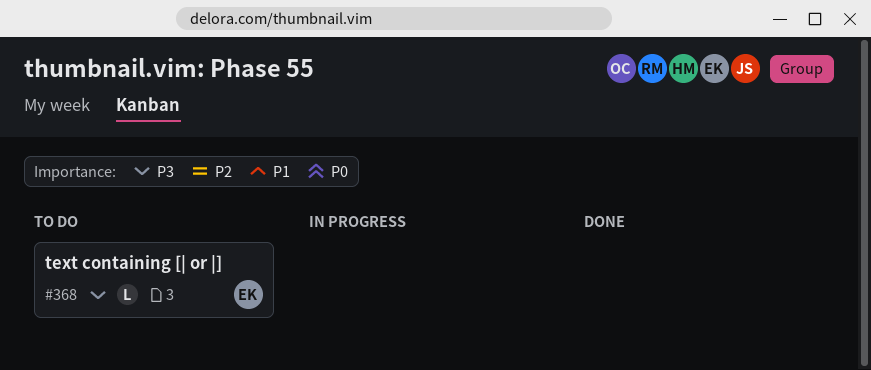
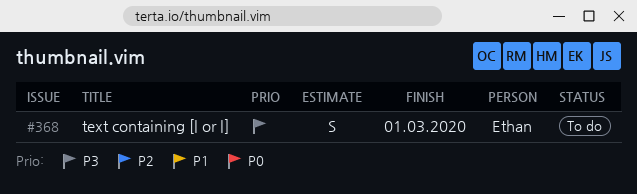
#368, estimate: L -> S

